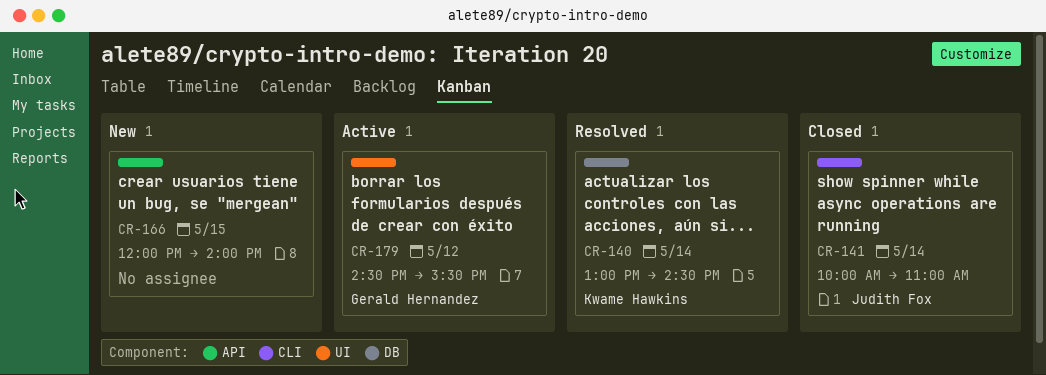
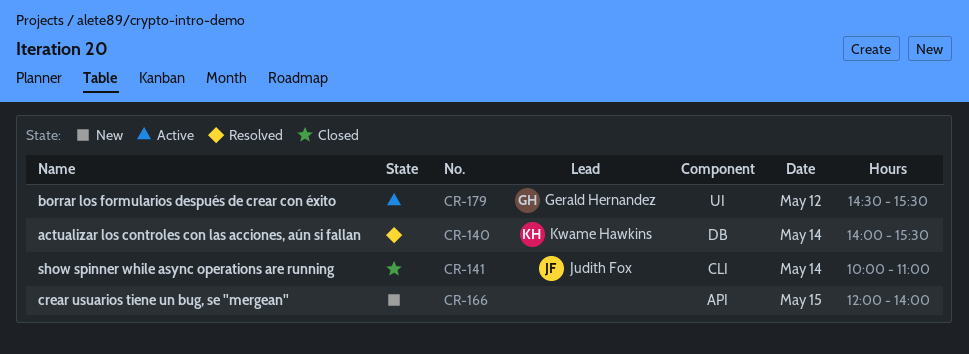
CR-140, begins: 13:00 -> 14:00
CR-140, ends: 14:30 -> 15:30

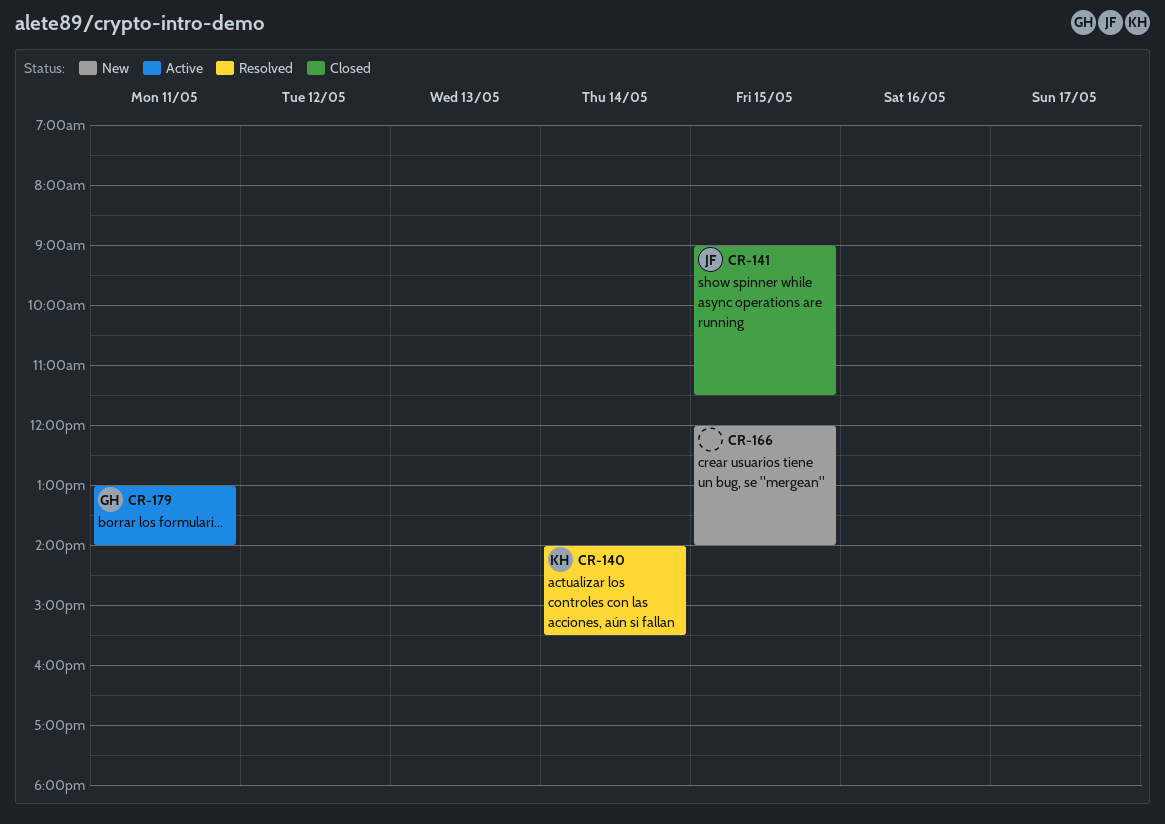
CR-141, day: May 14 -> May 15
CR-141, begins: 10:00 -> 09:00
CR-141, ends: 11:00 -> 11:30
CR-179, day: May 12 -> May 11
CR-179, begins: 14:30 -> 13:00
CR-179, ends: 15:30 -> 14:00

